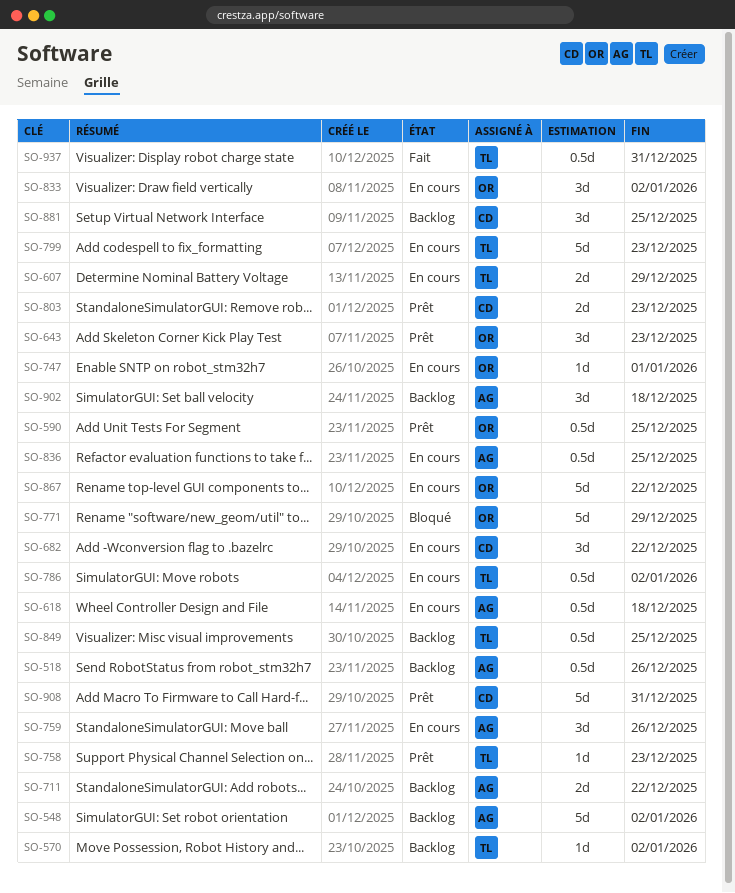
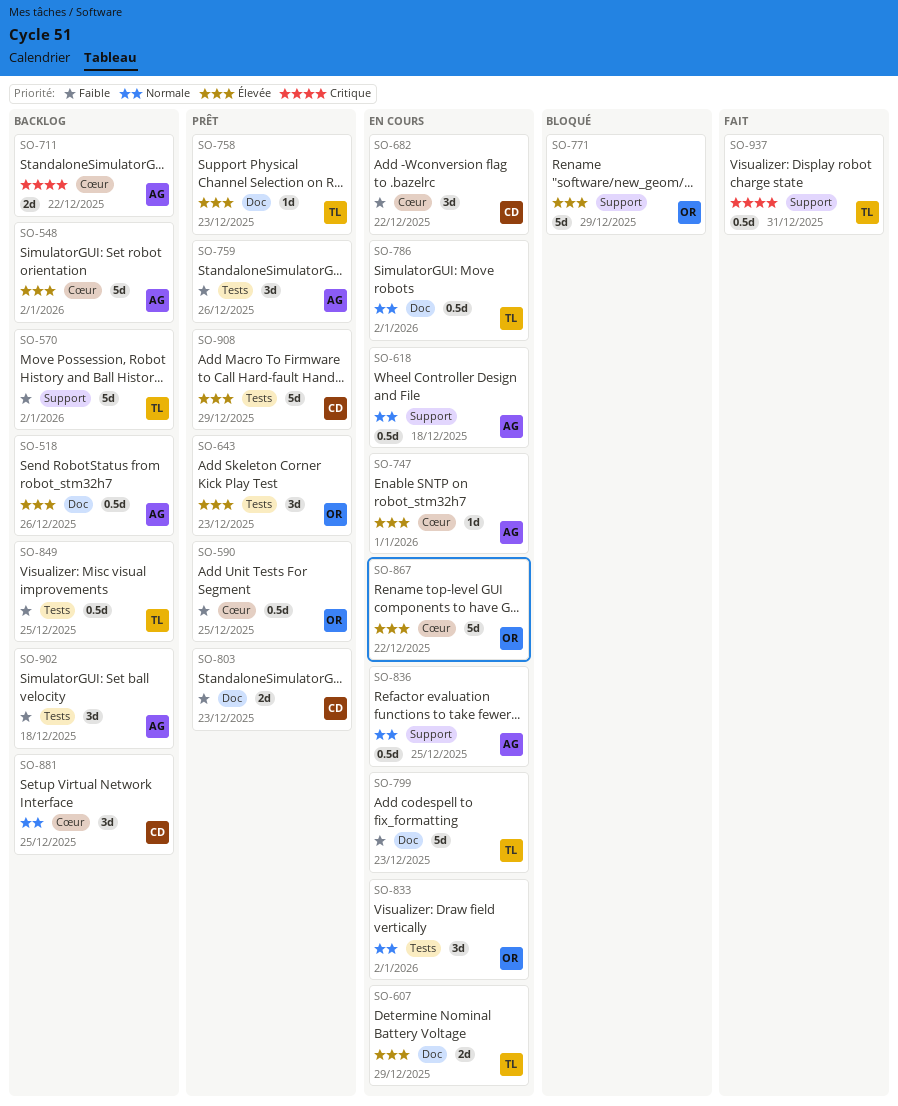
SO-570, estimate: 1d -> 5d
SO-747, owner: OR -> AG
SO-759, status: En cours -> Prêt
SO-908, due: Dec 31 -> Dec 29

